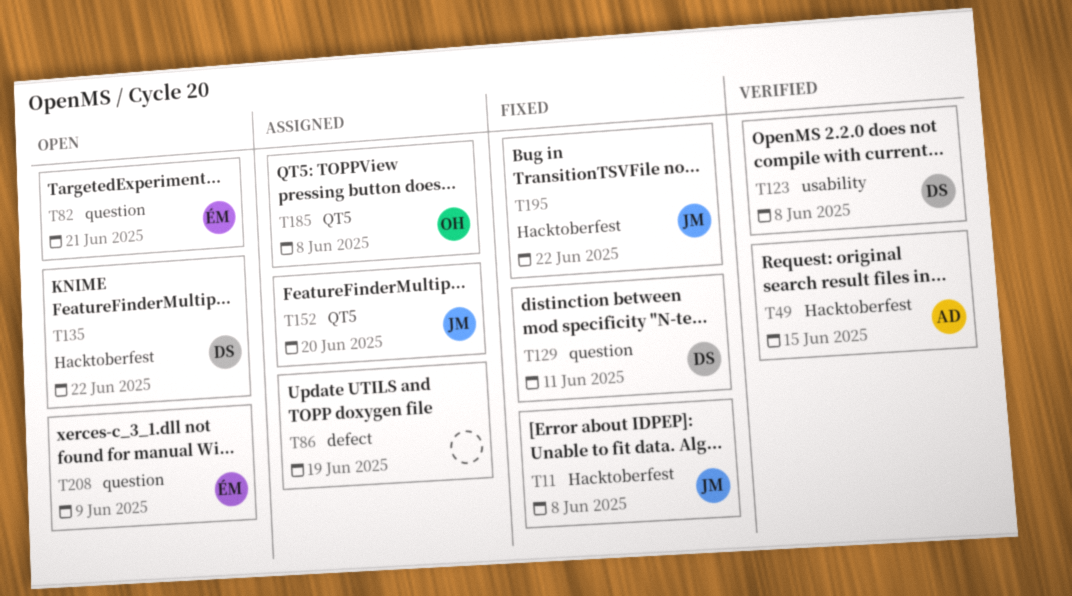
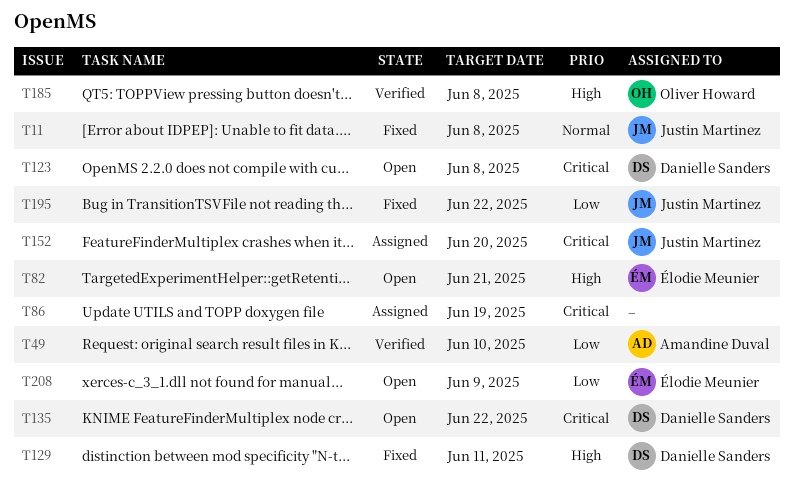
T49, due: Jun 15 -> Jun 10
T123, status: Verified -> Open
T185, status: Assigned -> Verified

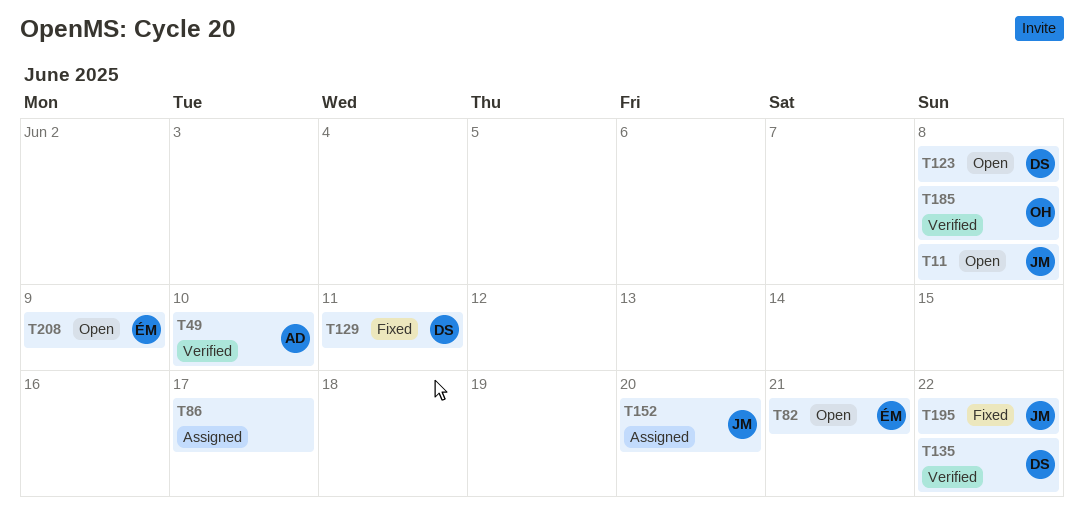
T11, status: Fixed -> Open
T86, due: Jun 19 -> Jun 17
T135, status: Open -> Verified

